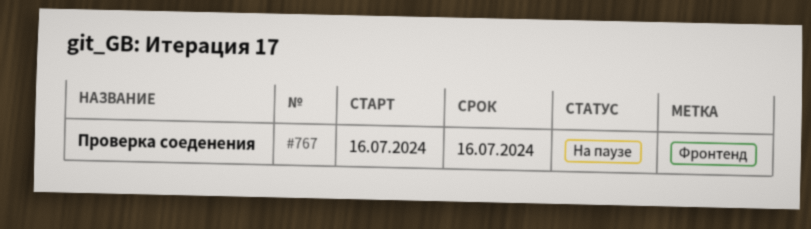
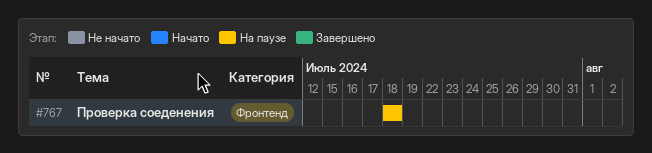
#767, start: Jul 16 -> Jul 18
#767, due: Jul 16 -> Jul 18

